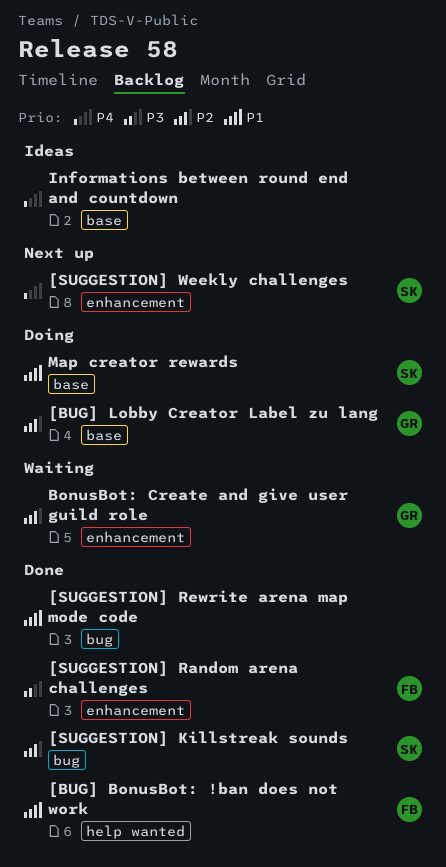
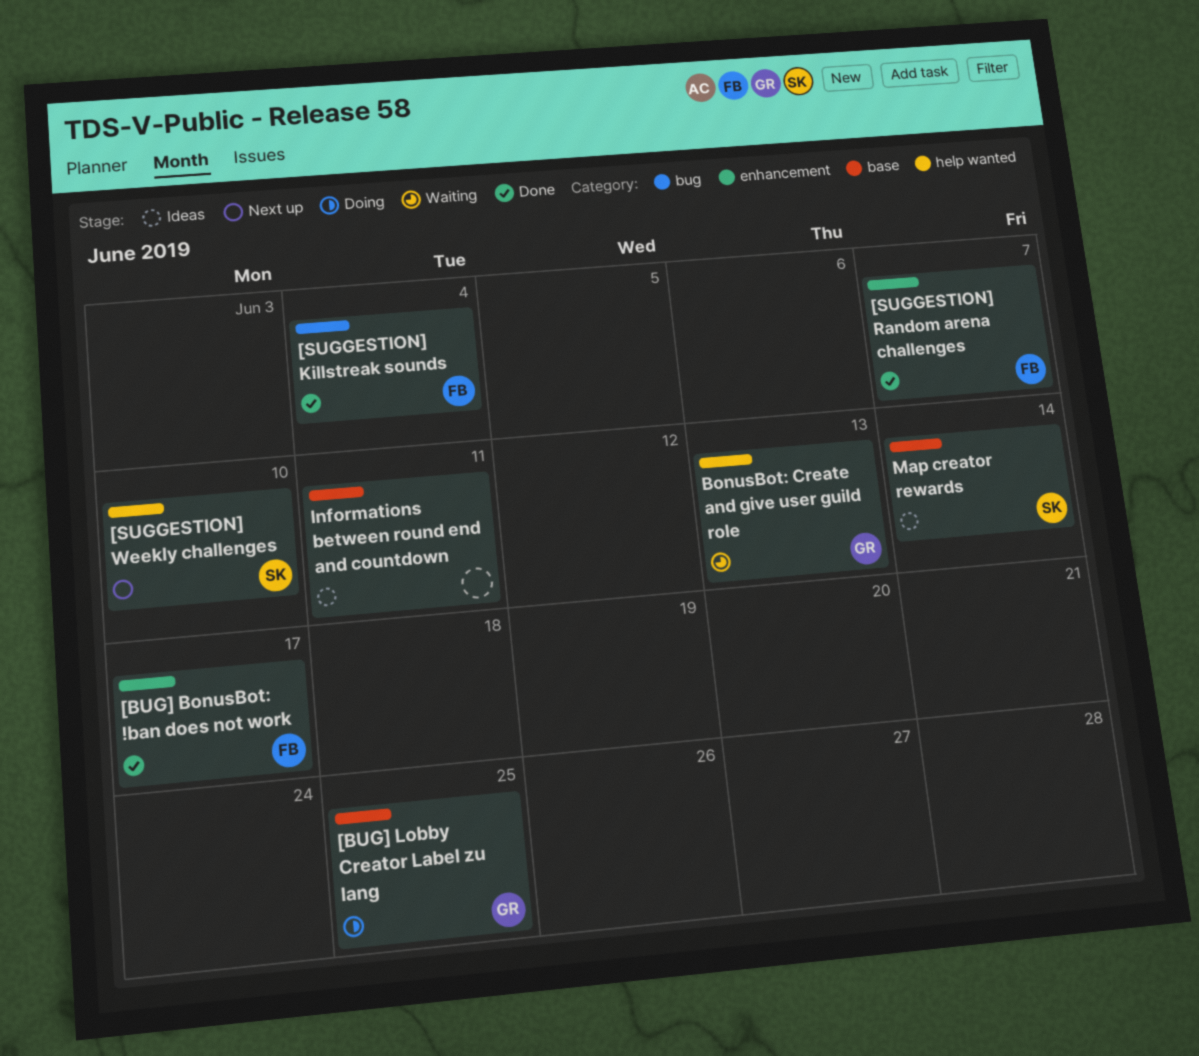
[BUG] BonusBot: !ban does not work, label: help wanted -> enhancement
[SUGGESTION] Killstreak sounds, owner: SK -> FB
[SUGGESTION] Rewrite arena map mode code: present -> none
[SUGGESTION] Weekly challenges, label: enhancement -> help wanted
BonusBot: Create and give user guild role, label: enhancement -> help wanted
Map creator rewards, status: Doing -> Ideas

